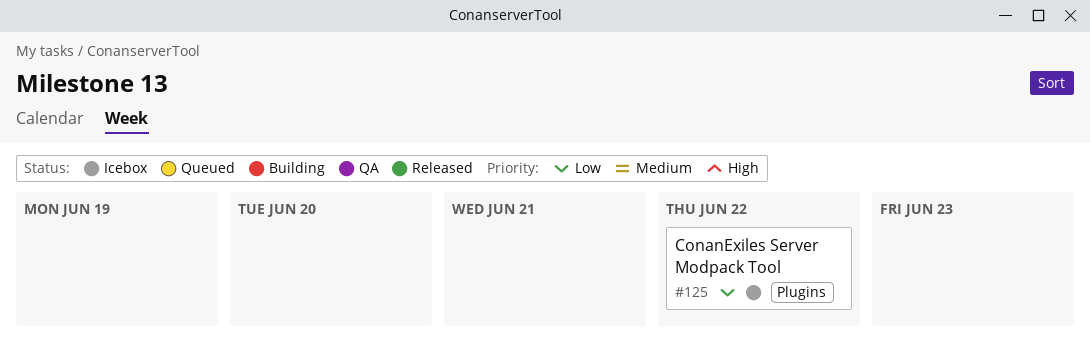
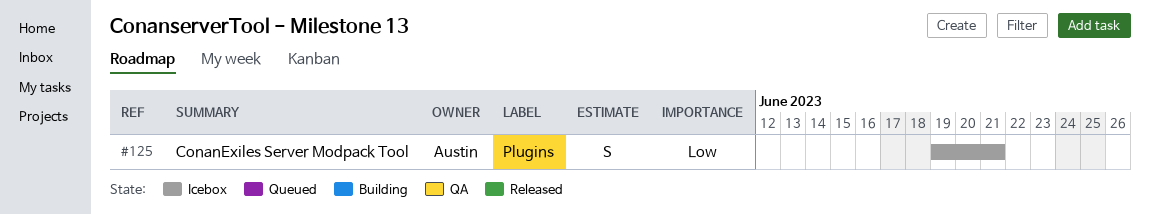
#125, due: Jun 22 -> Jun 21

